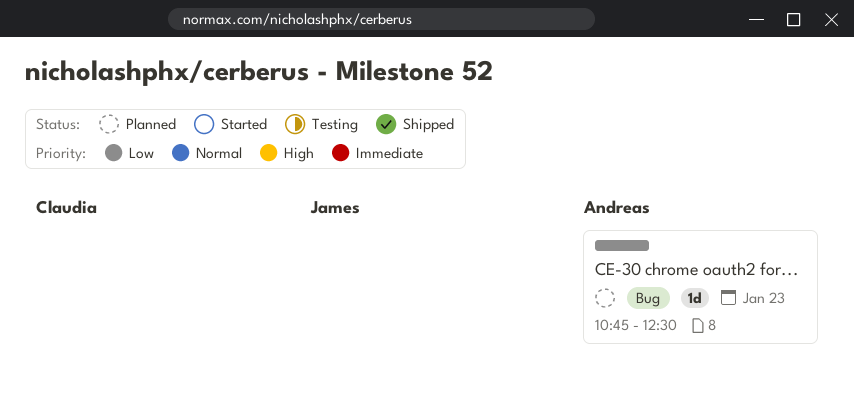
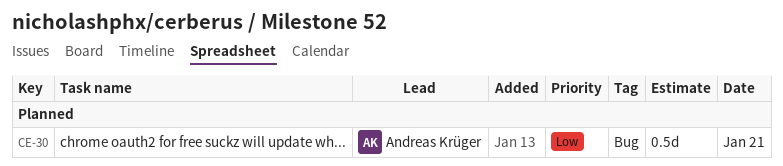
CE-30, estimate: 1d -> 0.5d
CE-30, day: Jan 23 -> Jan 21

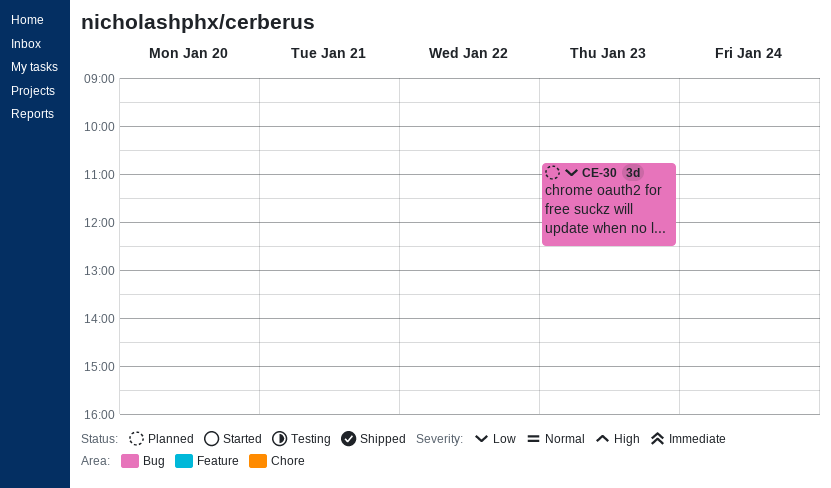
CE-30, estimate: 0.5d -> 3d
CE-30, day: Jan 21 -> Jan 23

